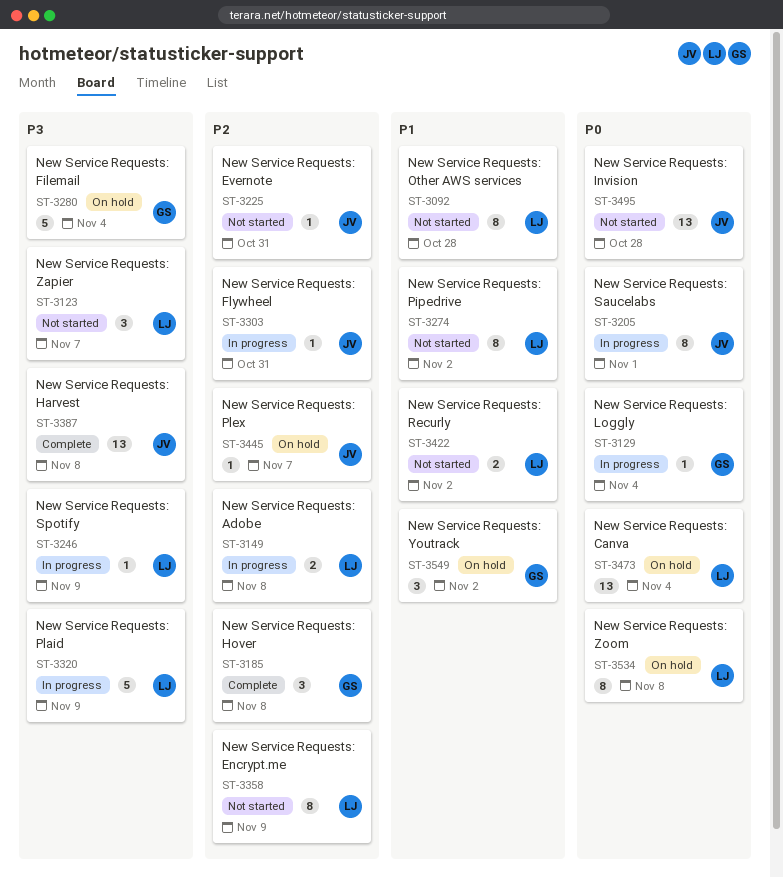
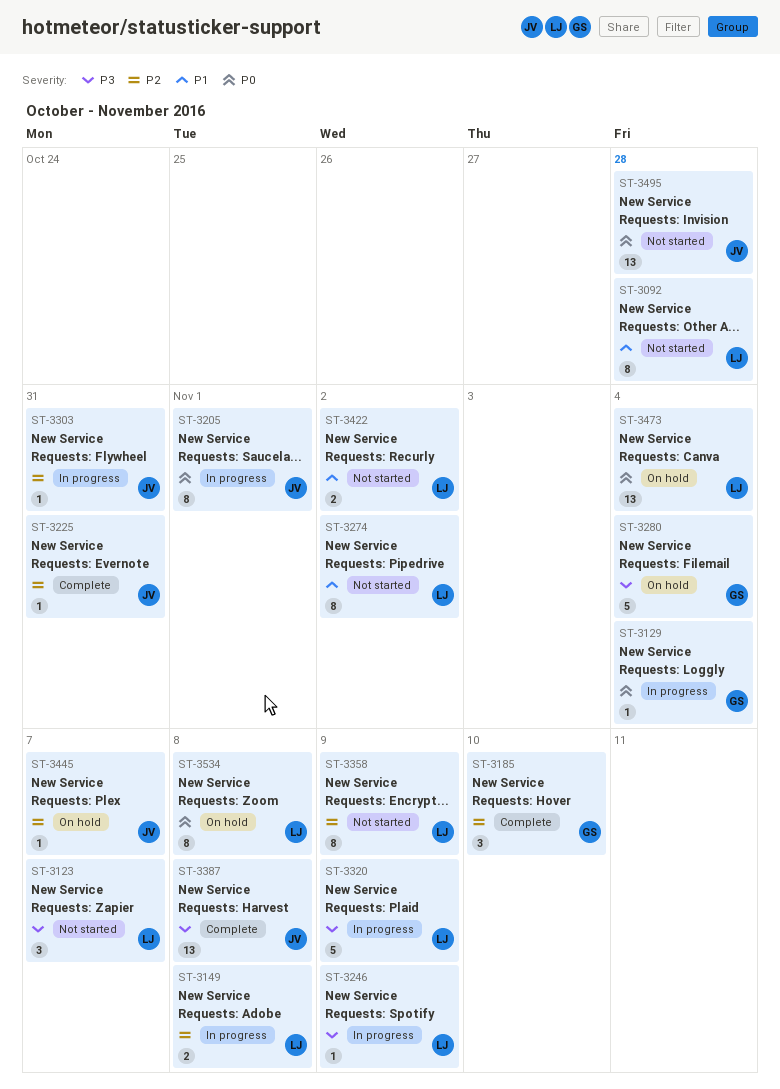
ST-3185, due: Nov 8 -> Nov 10
ST-3225, status: Not started -> Complete
ST-3549: present -> none

